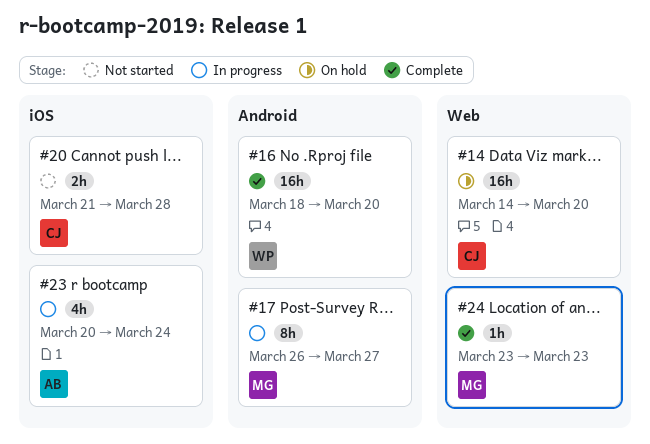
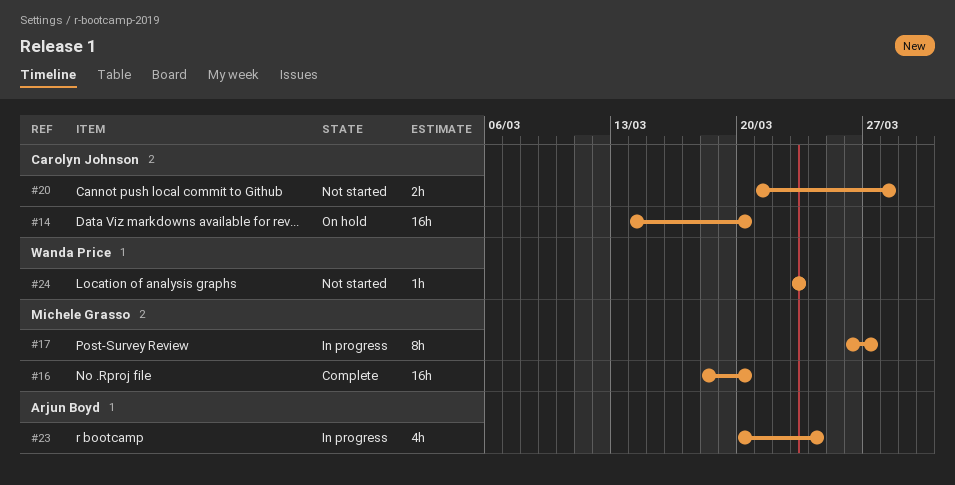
#16, owner: Wanda Price -> Michele Grasso
#24, status: Complete -> Not started
#24, owner: Michele Grasso -> Wanda Price

